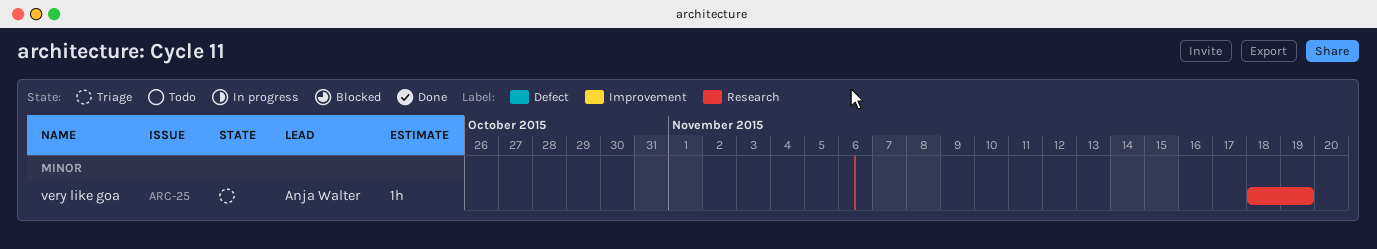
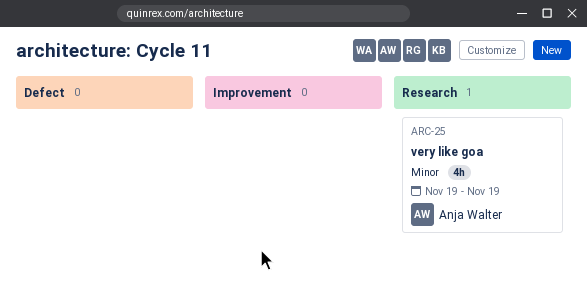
ARC-25, estimate: 1h -> 4h
ARC-25, start: Nov 18 -> Nov 19

